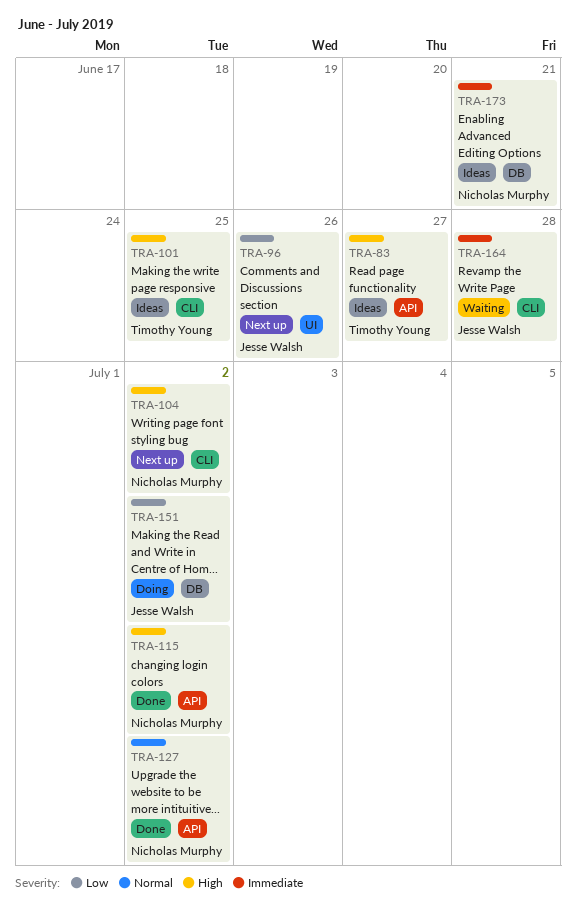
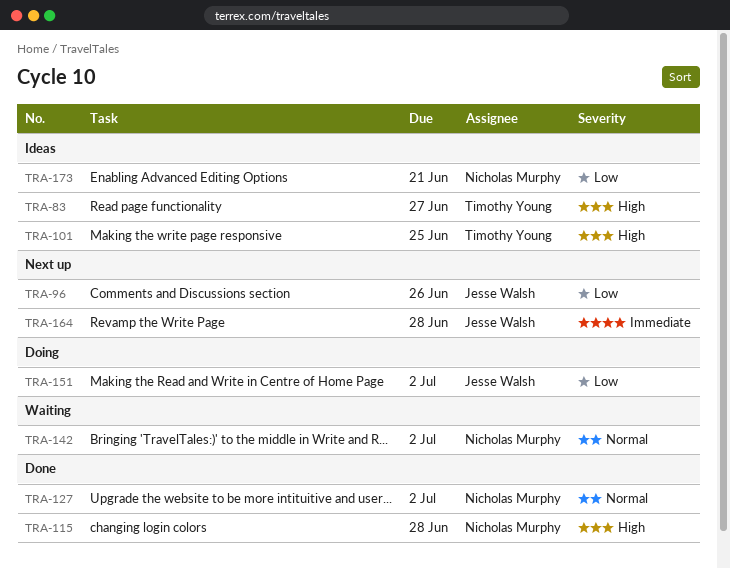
TRA-104: present -> none
TRA-115, due: Jul 2 -> Jun 28
TRA-142: none -> present
TRA-164, status: Waiting -> Next up
TRA-173, priority: Immediate -> Low

